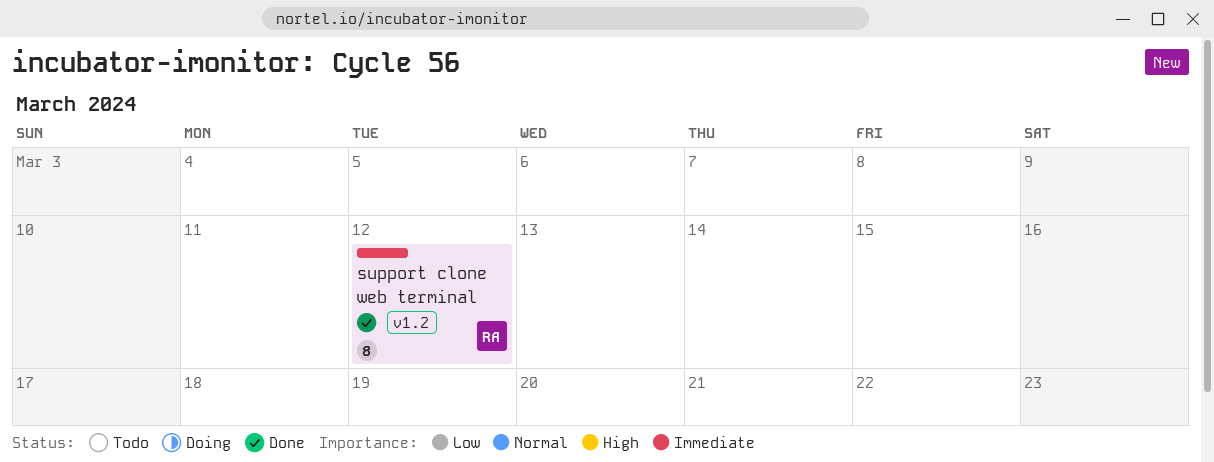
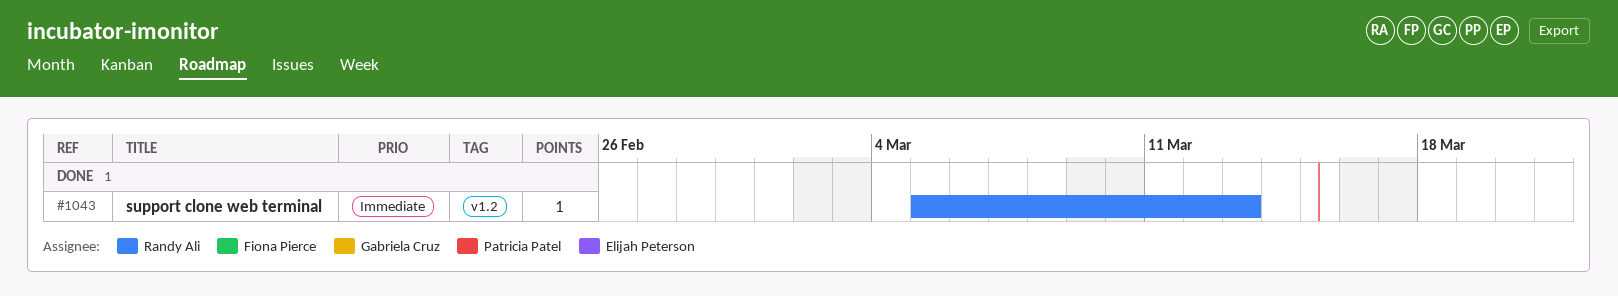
support clone web terminal, estimate: 8 -> 1
support clone web terminal, due: Mar 12 -> Mar 13

